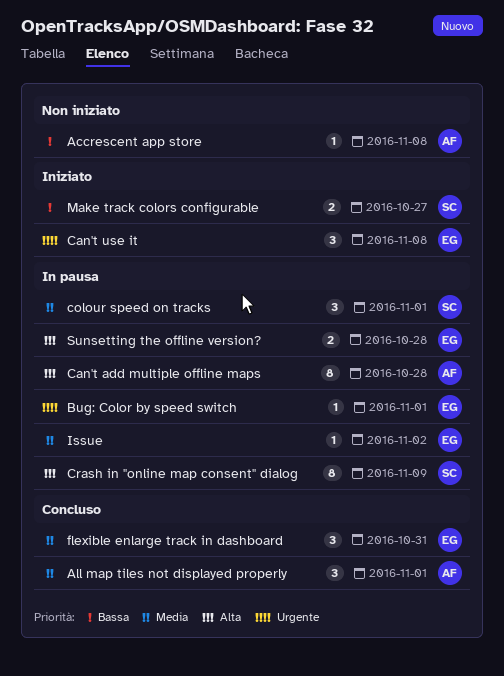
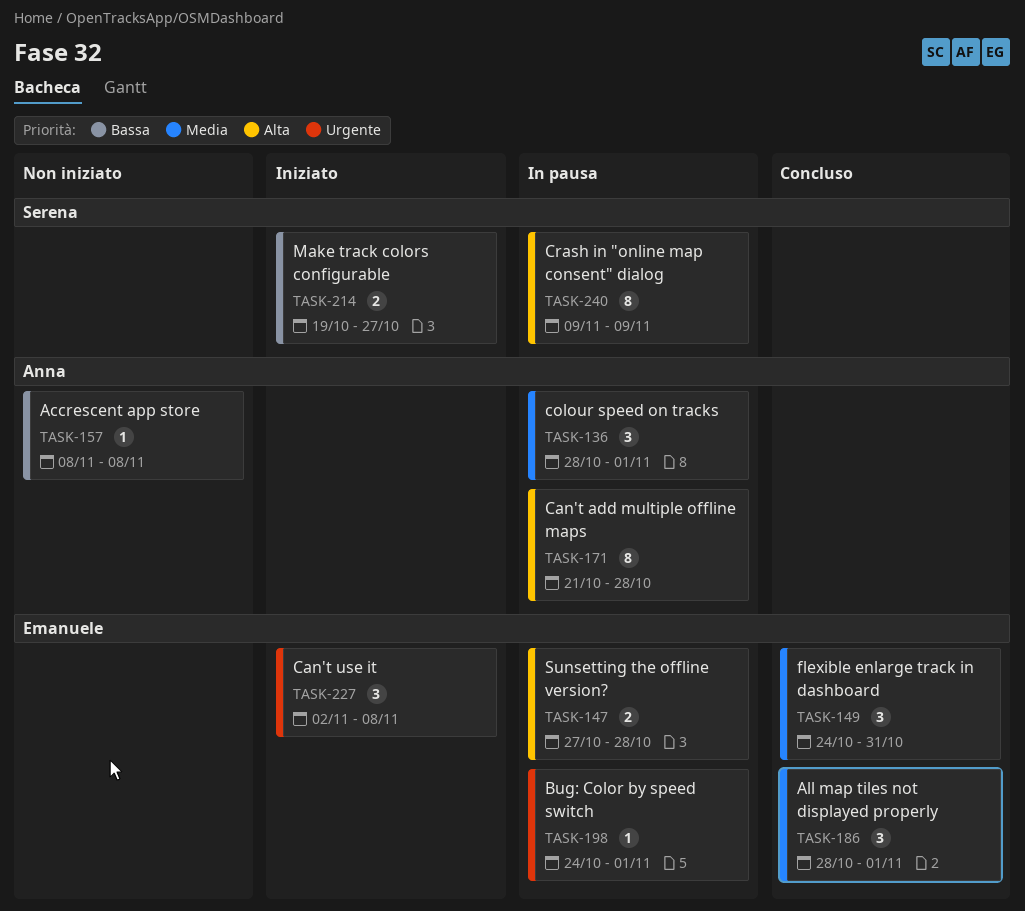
All map tiles not displayed properly, owner: Anna -> Emanuele
colour speed on tracks, owner: Serena -> Anna
Issue: present -> none

